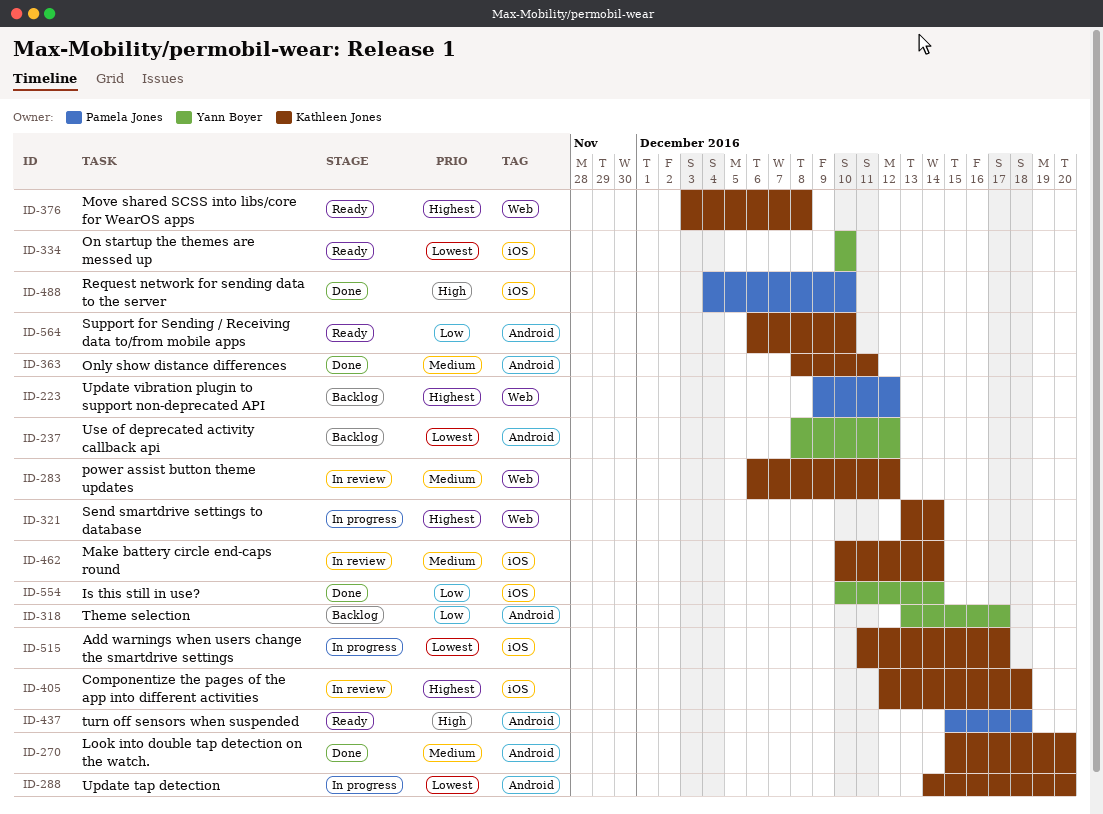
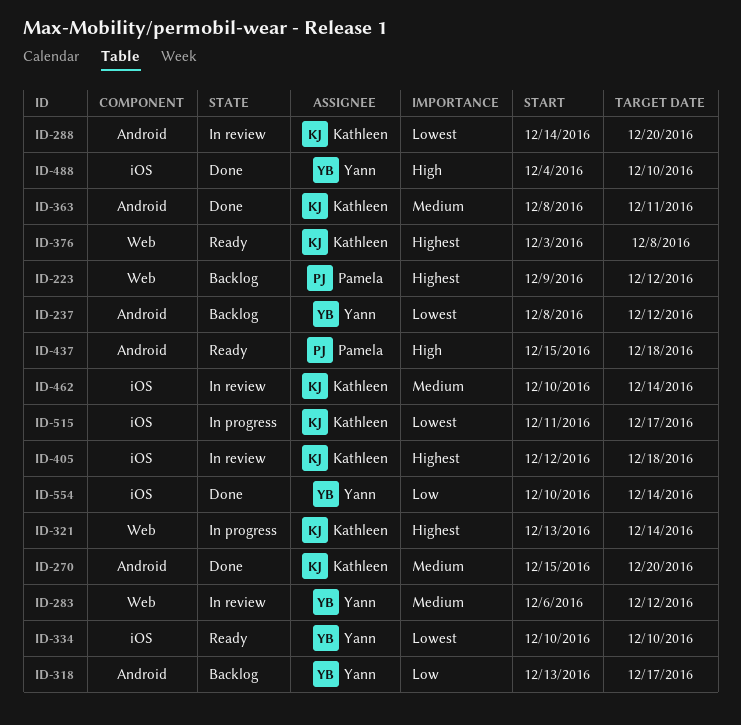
ID-283, owner: Kathleen Jones -> Yann Boyer
ID-288, status: In progress -> In review
ID-488, owner: Pamela Jones -> Yann Boyer
ID-564: present -> none

